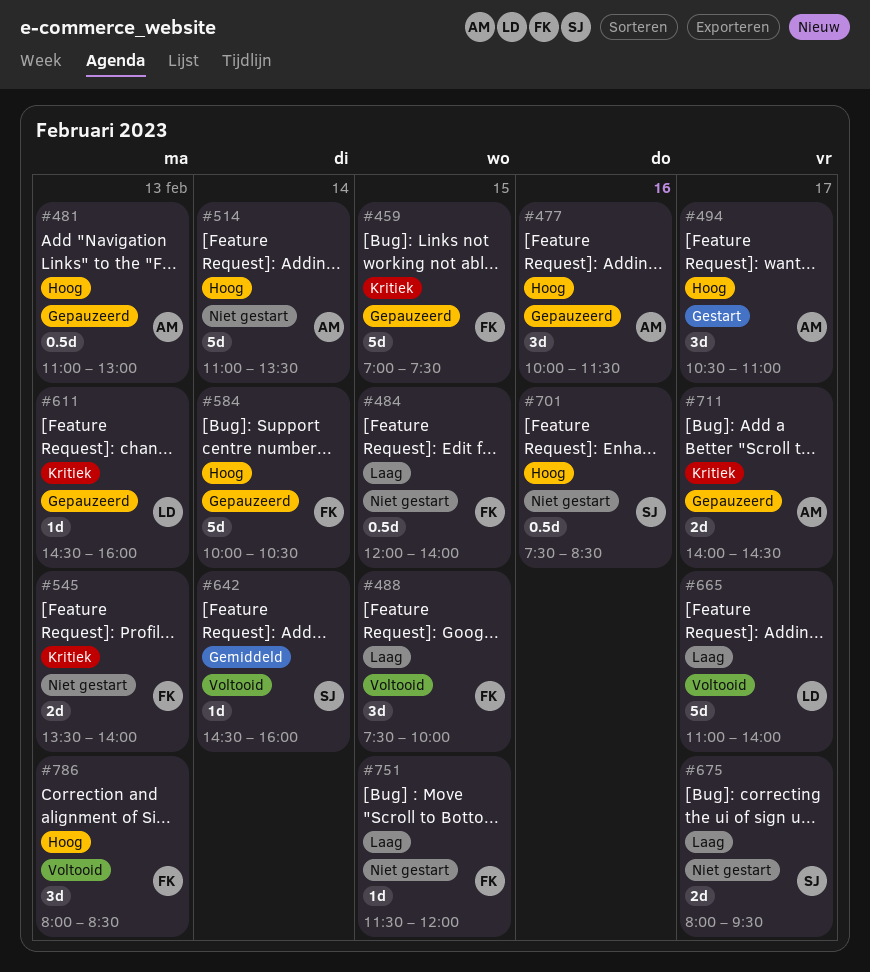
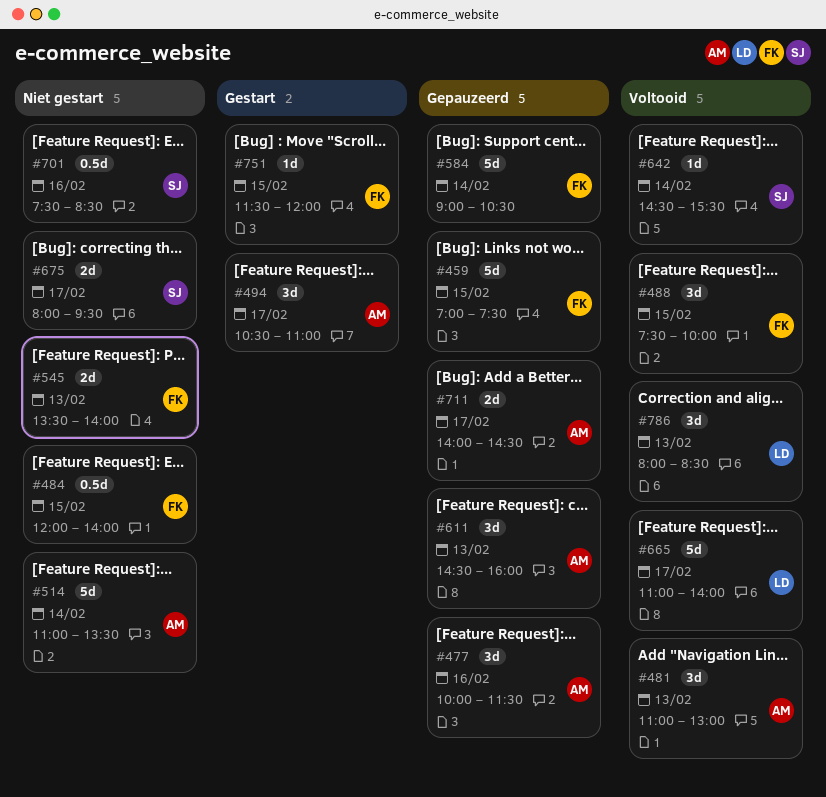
#481, status: Gepauzeerd -> Voltooid
#481, estimate: 0.5d -> 3d
#584, begins: 10:00 -> 09:00
#611, owner: LD -> AM
#611, estimate: 1d -> 3d
#642, ends: 16:00 -> 15:30
#751, status: Niet gestart -> Gestart
#786, owner: FK -> LD

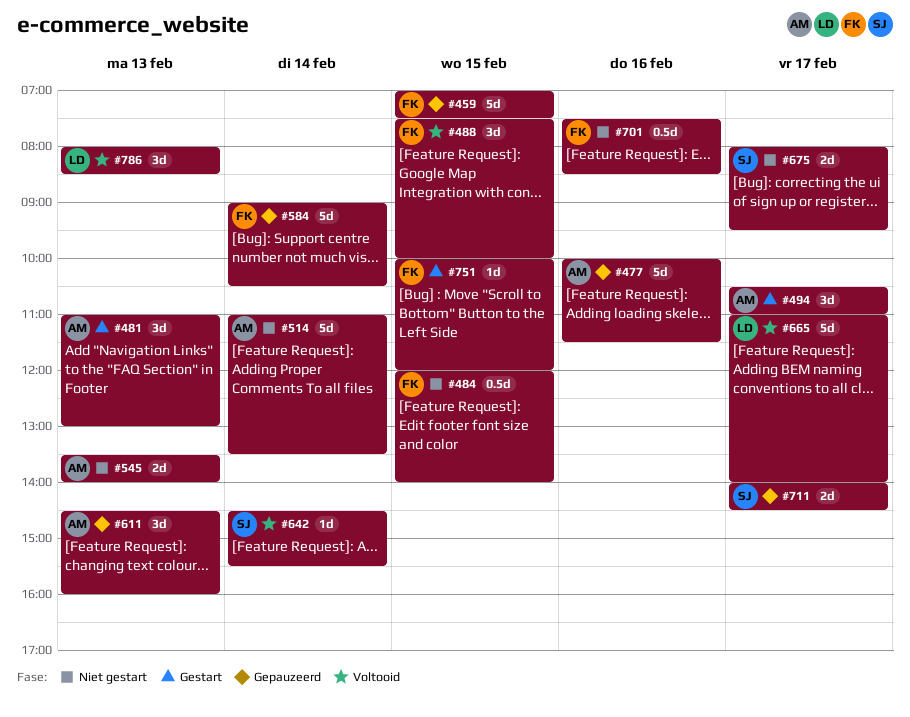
#477, estimate: 3d -> 5d
#481, status: Voltooid -> Gestart
#545, owner: FK -> AM
#701, owner: SJ -> FK
#711, owner: AM -> SJ
#751, begins: 11:30 -> 10:00

